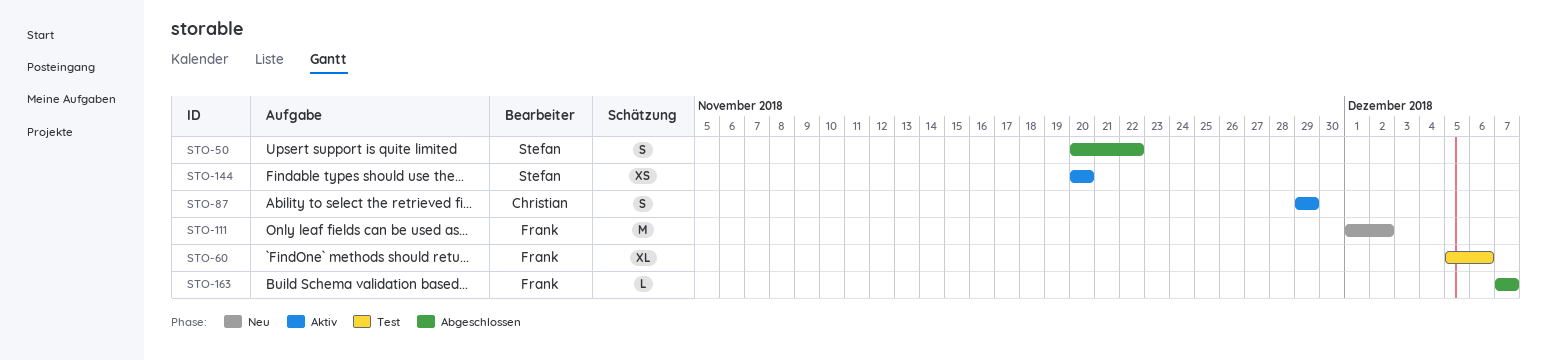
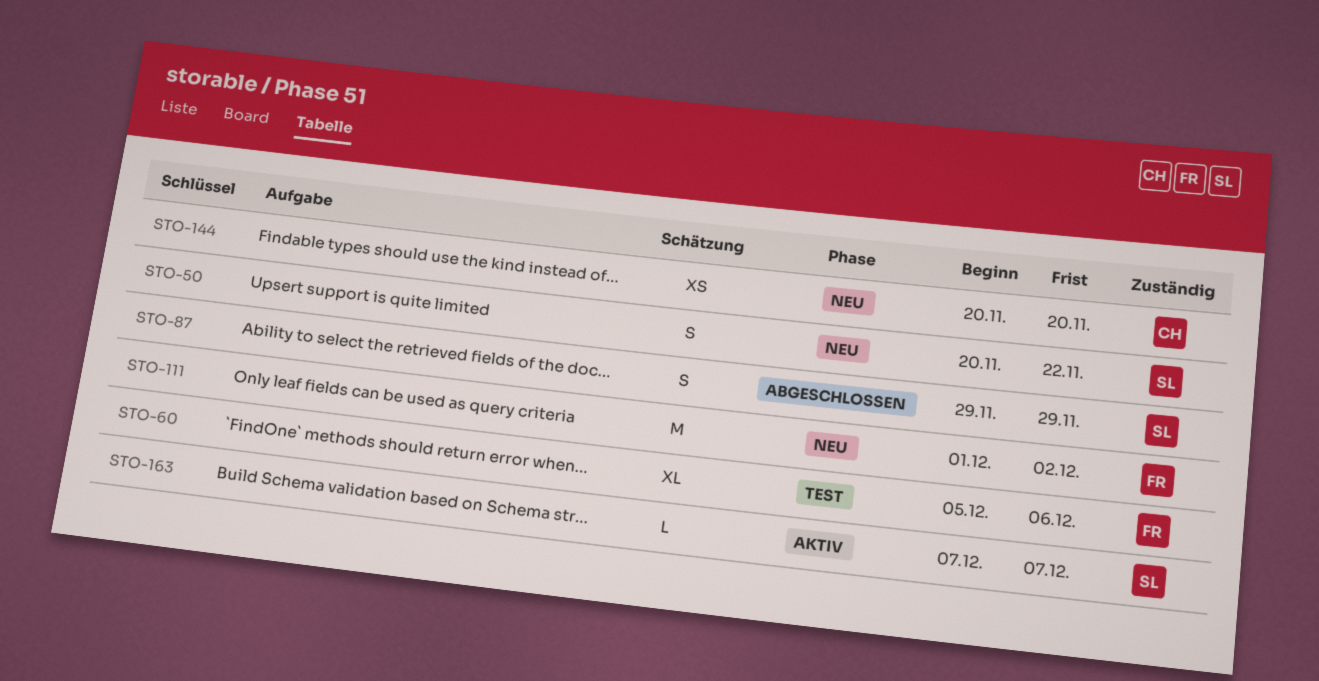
STO-50, status: Abgeschlossen -> Neu
STO-87, status: Aktiv -> Abgeschlossen
STO-87, owner: Christian -> Stefan
STO-144, status: Aktiv -> Neu
STO-144, owner: Stefan -> Christian
STO-163, status: Abgeschlossen -> Aktiv
STO-163, owner: Frank -> Stefan

